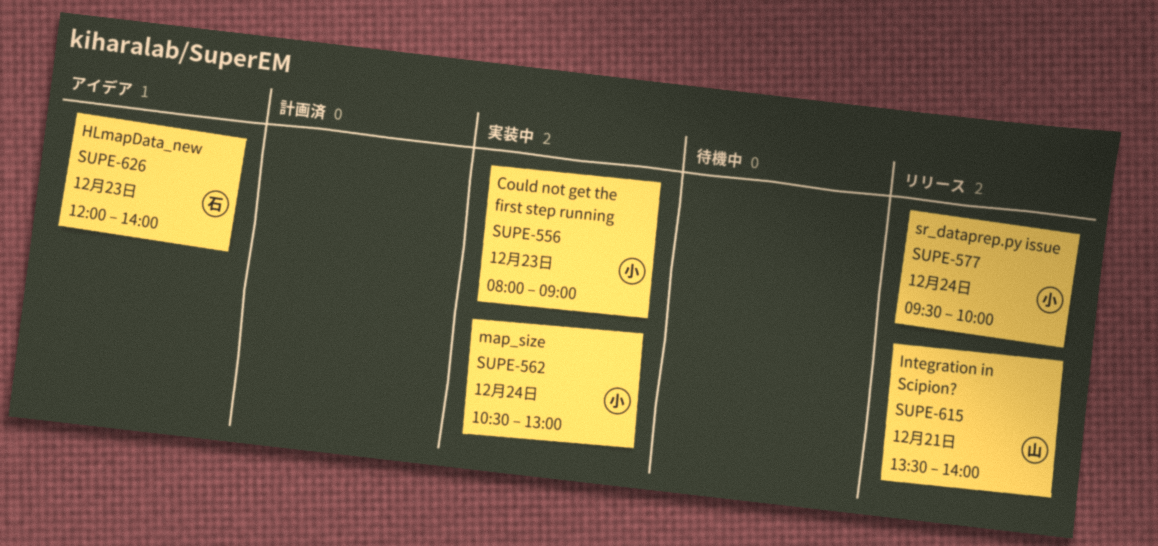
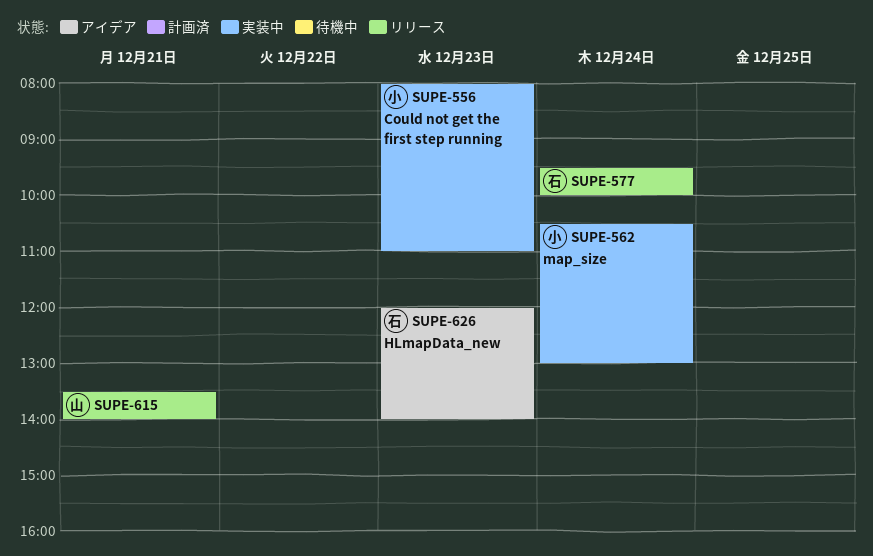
SUPE-556, ends: 09:00 -> 11:00
SUPE-577, owner: 小 -> 石

